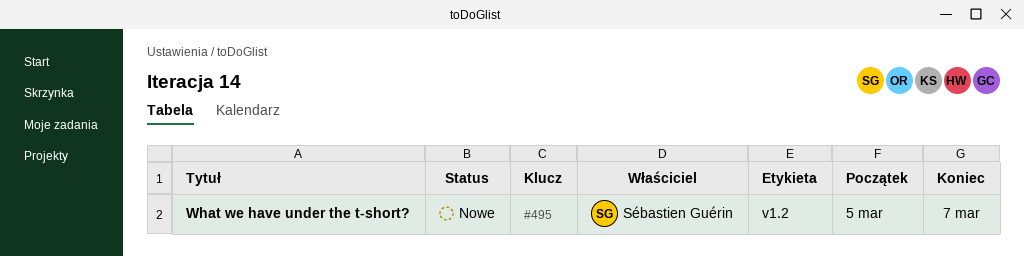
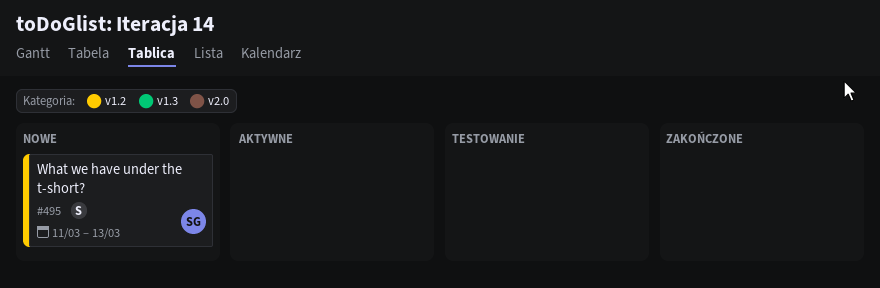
#495, start: Mar 5 -> Mar 11
#495, due: Mar 7 -> Mar 13

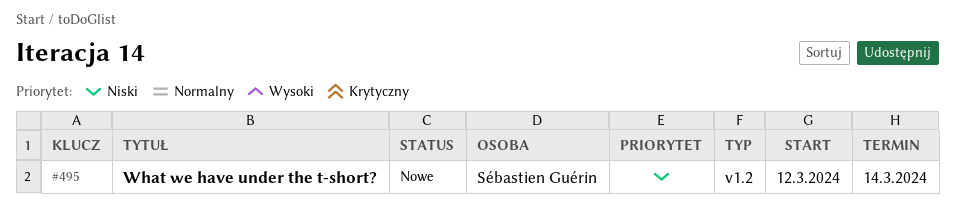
#495, start: Mar 11 -> Mar 12
#495, due: Mar 13 -> Mar 14

